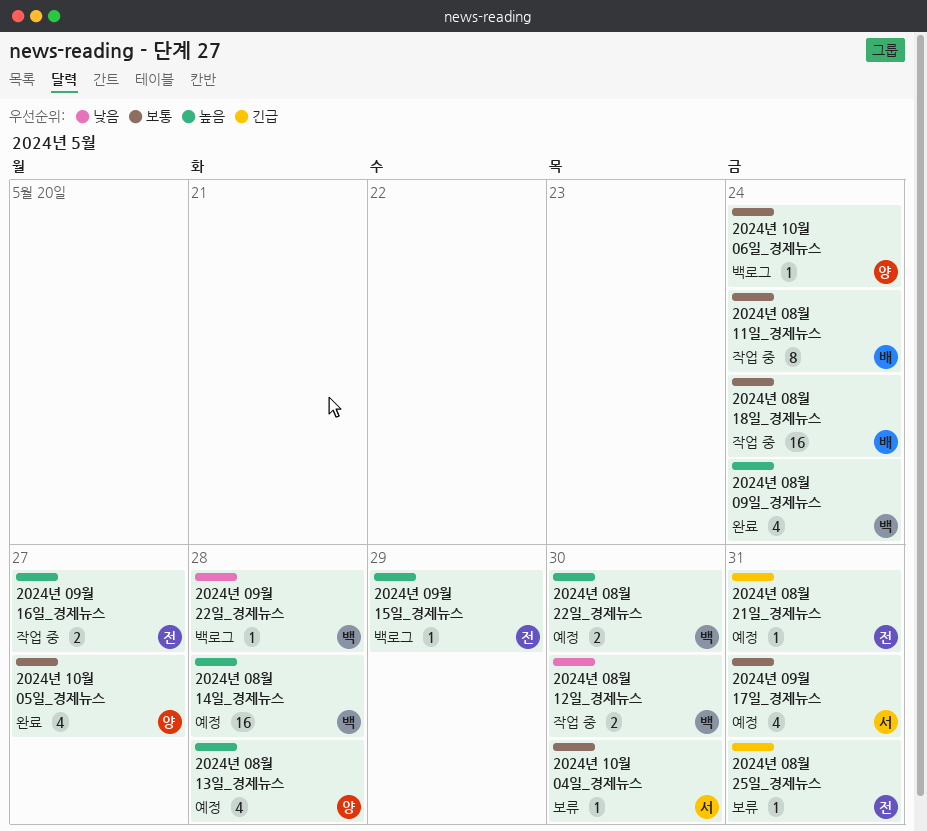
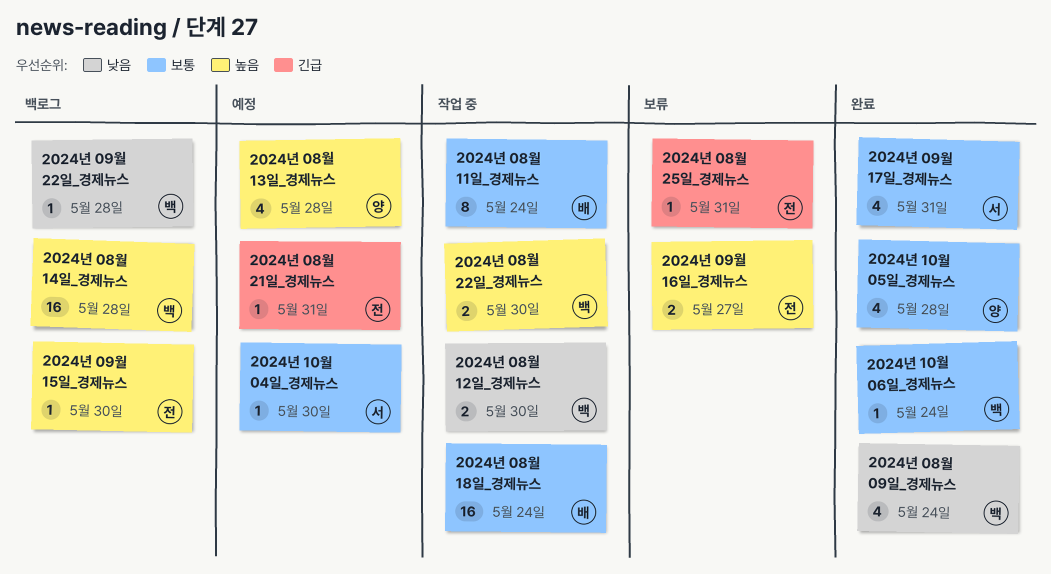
2024년 08월 09일_경제뉴스, priority: 높음 -> 낮음
2024년 08월 14일_경제뉴스, status: 예정 -> 백로그
2024년 08월 22일_경제뉴스, status: 예정 -> 작업 중
2024년 09월 15일_경제뉴스, due: May 29 -> May 30
2024년 09월 16일_경제뉴스, status: 작업 중 -> 보류
2024년 09월 17일_경제뉴스, status: 예정 -> 완료
2024년 10월 04일_경제뉴스, status: 보류 -> 예정
2024년 10월 05일_경제뉴스, due: May 27 -> May 28
2024년 10월 06일_경제뉴스, status: 백로그 -> 완료
2024년 10월 06일_경제뉴스, owner: 양 -> 백

